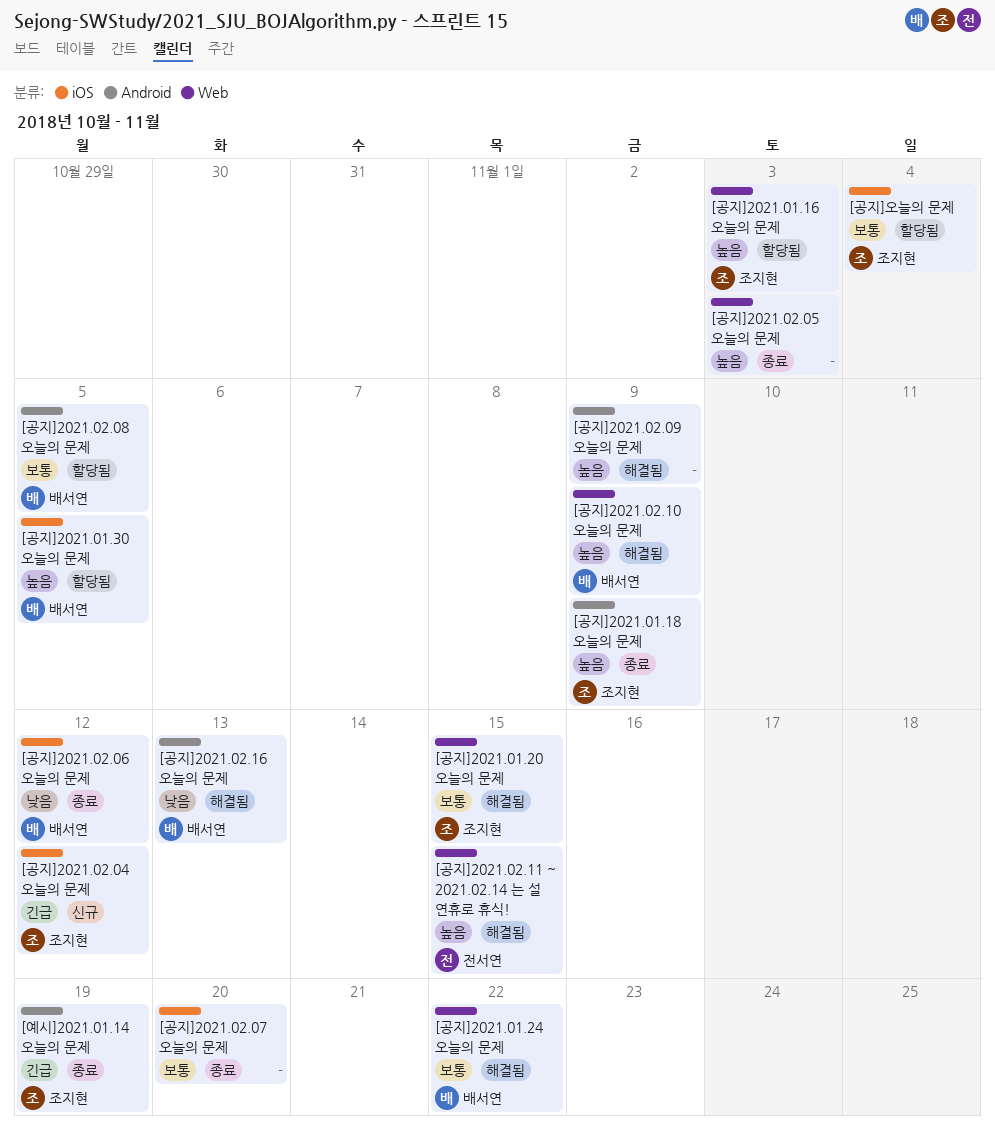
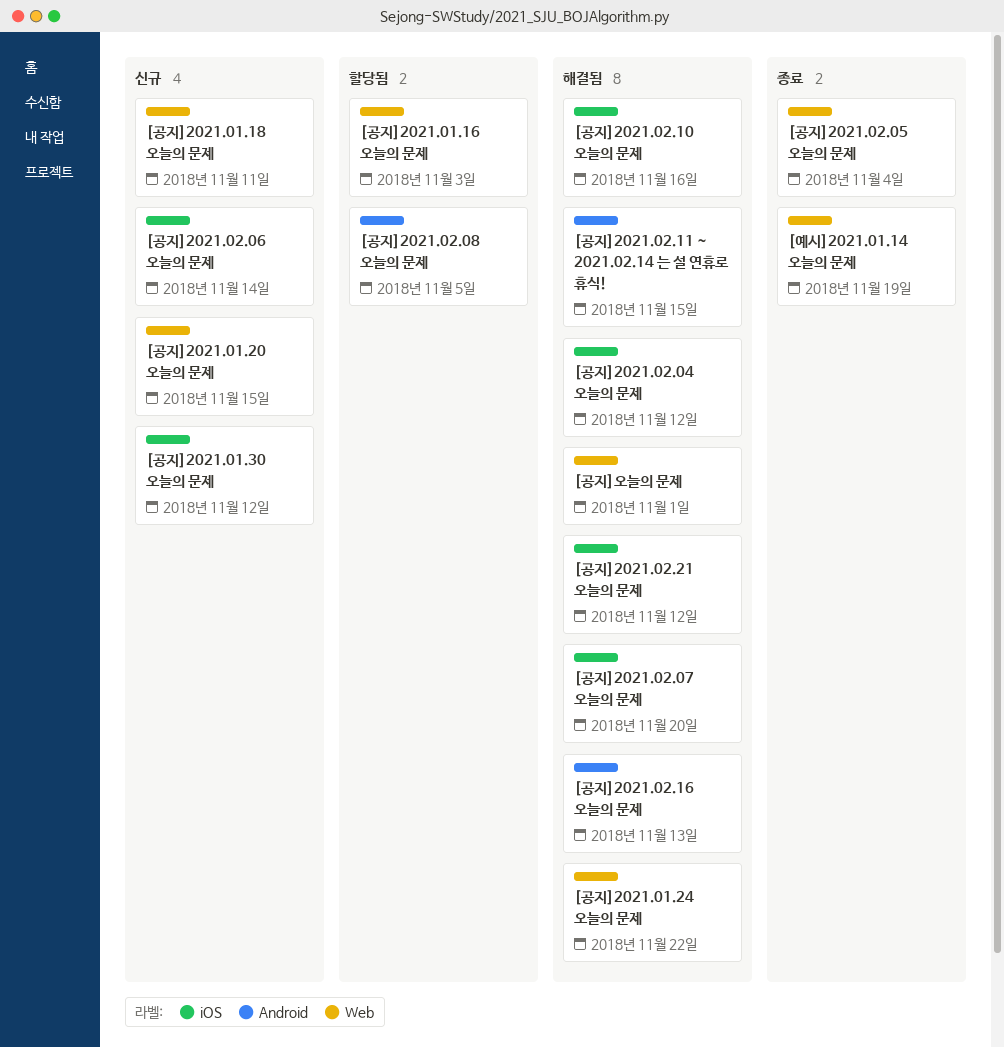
[공지]2021.01.18 오늘의 문제, status: 종료 -> 신규
[공지]2021.01.18 오늘의 문제, label: Android -> Web
[공지]2021.01.18 오늘의 문제, due: Nov 9 -> Nov 11
[공지]2021.01.20 오늘의 문제, status: 해결됨 -> 신규
[공지]2021.01.30 오늘의 문제, status: 할당됨 -> 신규
[공지]2021.01.30 오늘의 문제, due: Nov 5 -> Nov 12
[공지]2021.02.04 오늘의 문제, status: 신규 -> 해결됨
[공지]2021.02.05 오늘의 문제, due: Nov 3 -> Nov 4
[공지]2021.02.06 오늘의 문제, status: 종료 -> 신규
[공지]2021.02.06 오늘의 문제, due: Nov 12 -> Nov 14
[공지]2021.02.07 오늘의 문제, status: 종료 -> 해결됨
[공지]2021.02.09 오늘의 문제: present -> none
[공지]2021.02.10 오늘의 문제, label: Web -> iOS
[공지]2021.02.10 오늘의 문제, due: Nov 9 -> Nov 16
[공지]2021.02.11 ~ 2021.02.14 는 설 연휴로 휴식!, label: Web -> Android
[공지]2021.02.21 오늘의 문제: none -> present
[공지]오늘의 문제, status: 할당됨 -> 해결됨
[공지]오늘의 문제, label: iOS -> Web
[공지]오늘의 문제, due: Nov 4 -> Nov 1
[예시]2021.01.14 오늘의 문제, label: Android -> Web

